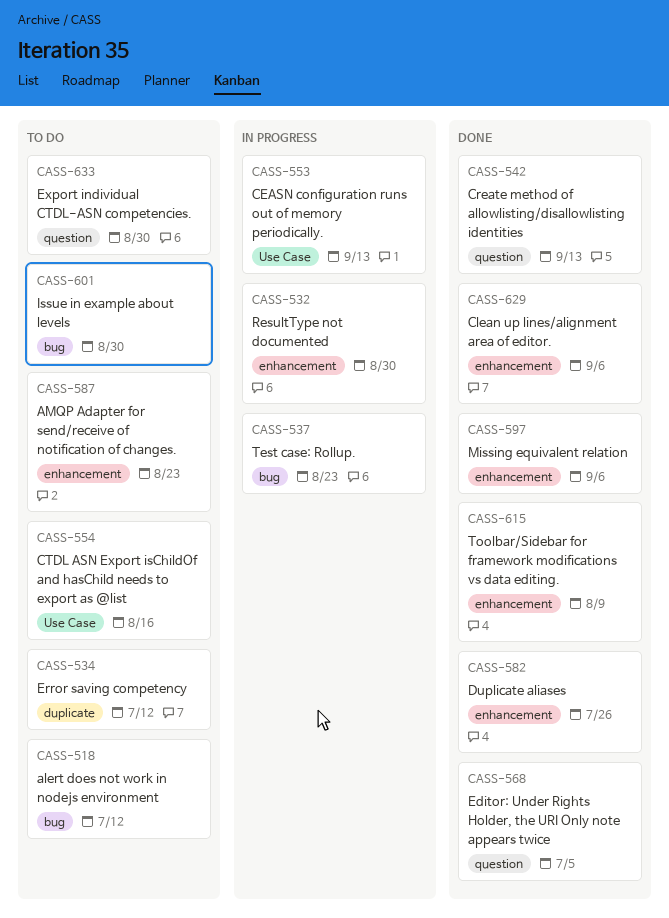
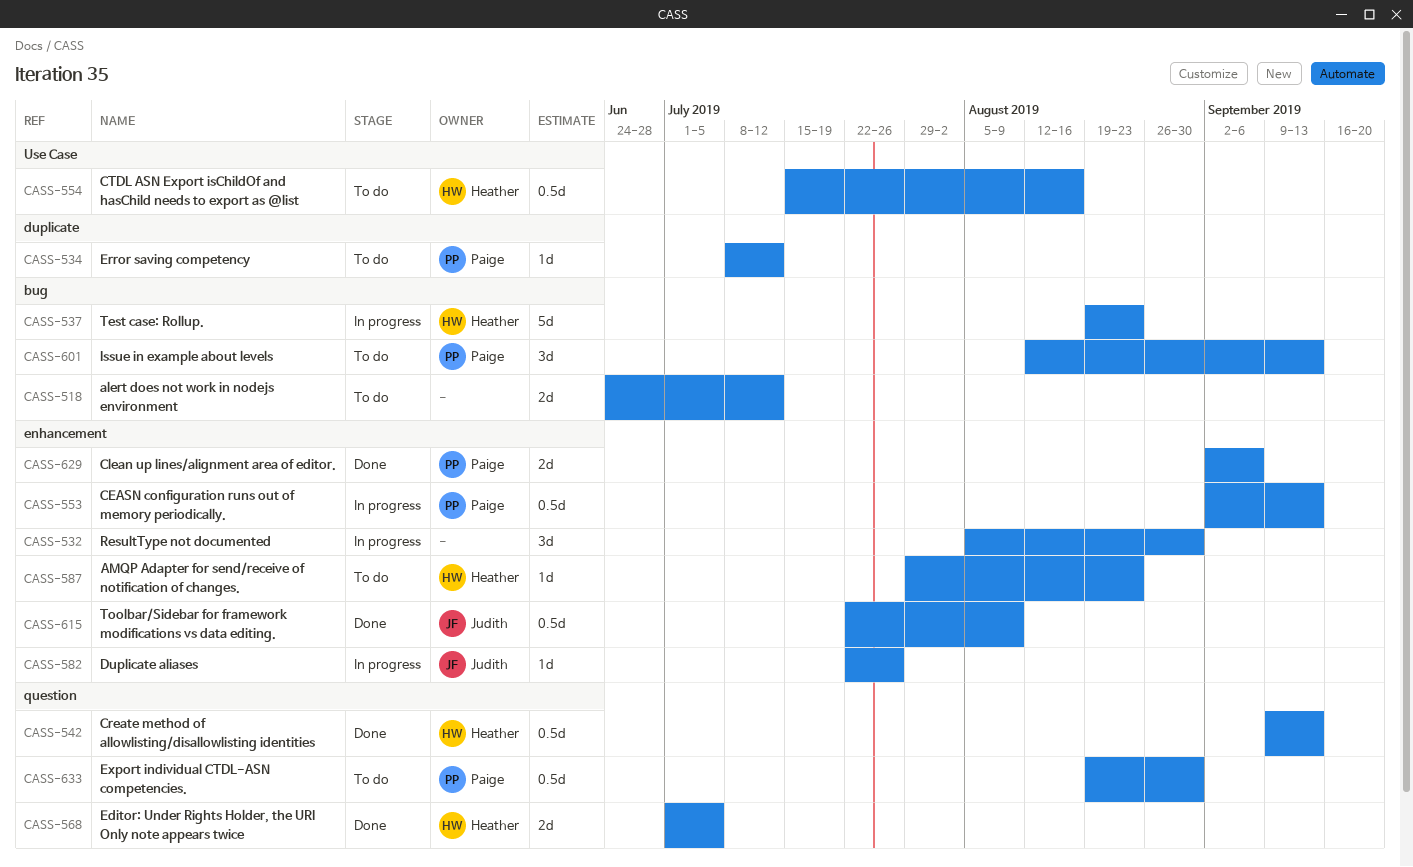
CASS-553, label: Use Case -> enhancement
CASS-582, status: Done -> In progress
CASS-597: present -> none
CASS-601, due: Aug 30 -> Sep 13

